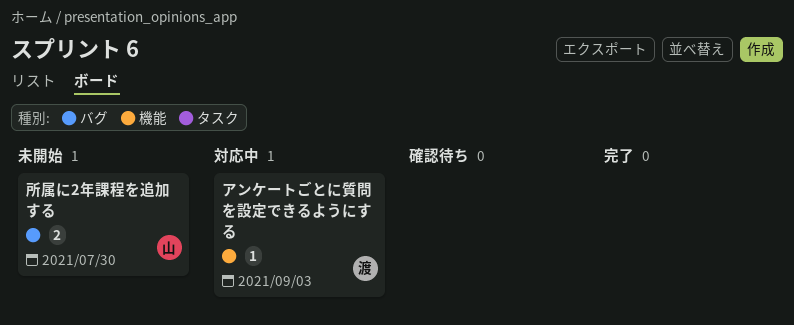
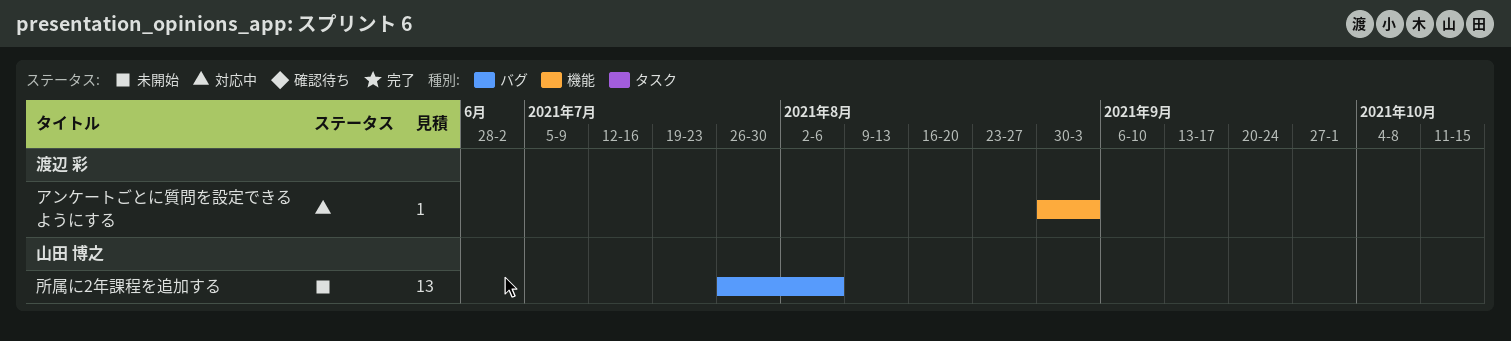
所属に2年課程を追加する, estimate: 2 -> 13
所属に2年課程を追加する, due: Jul 30 -> Aug 6

